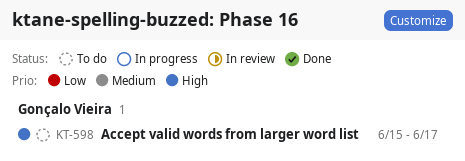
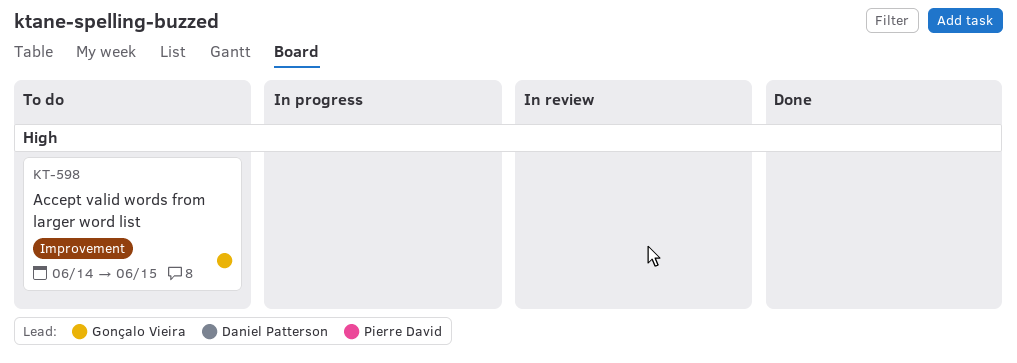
KT-598, start: Jun 15 -> Jun 14
KT-598, due: Jun 17 -> Jun 15

